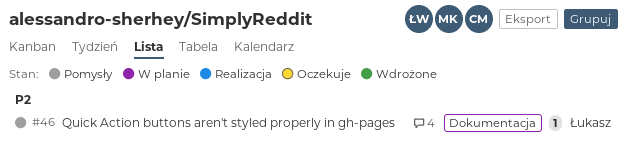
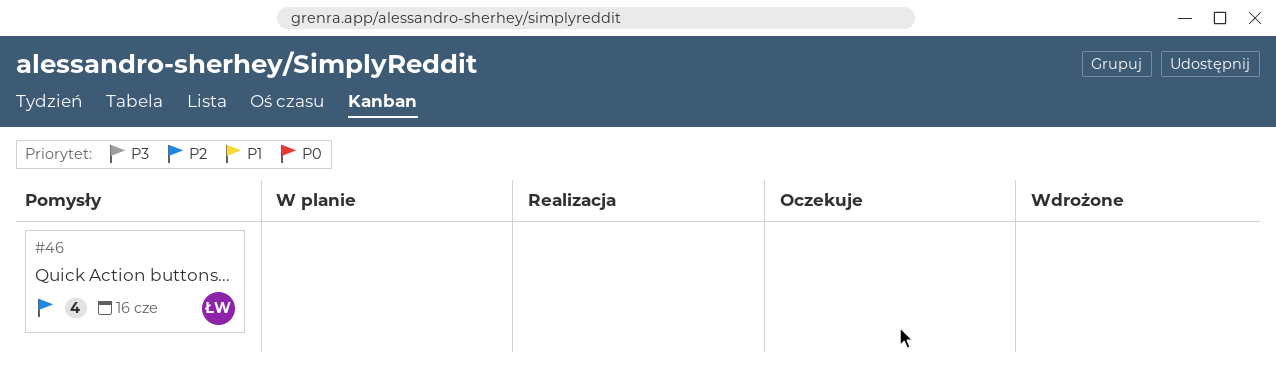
#46, estimate: 1 -> 4

